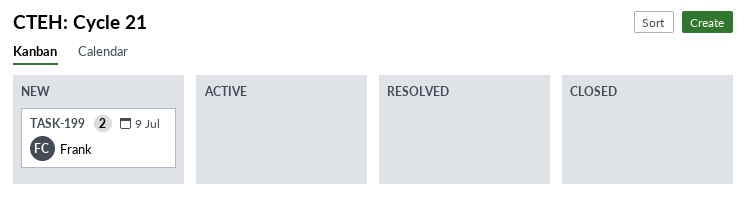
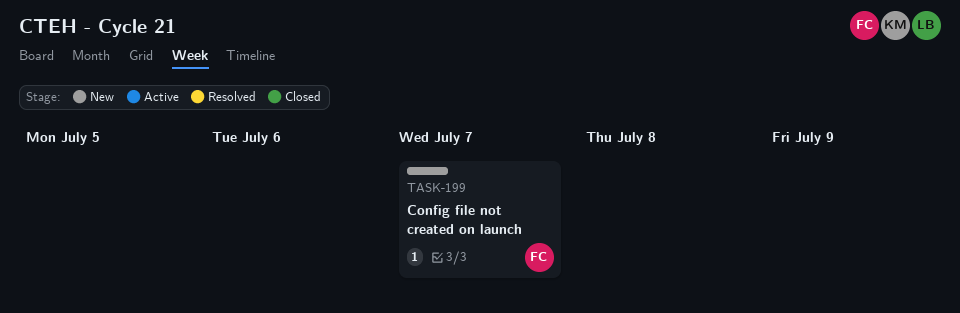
TASK-199, estimate: 2 -> 1
TASK-199, due: Jul 9 -> Jul 7

